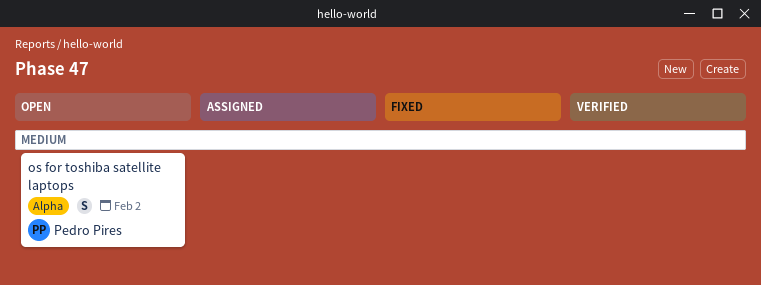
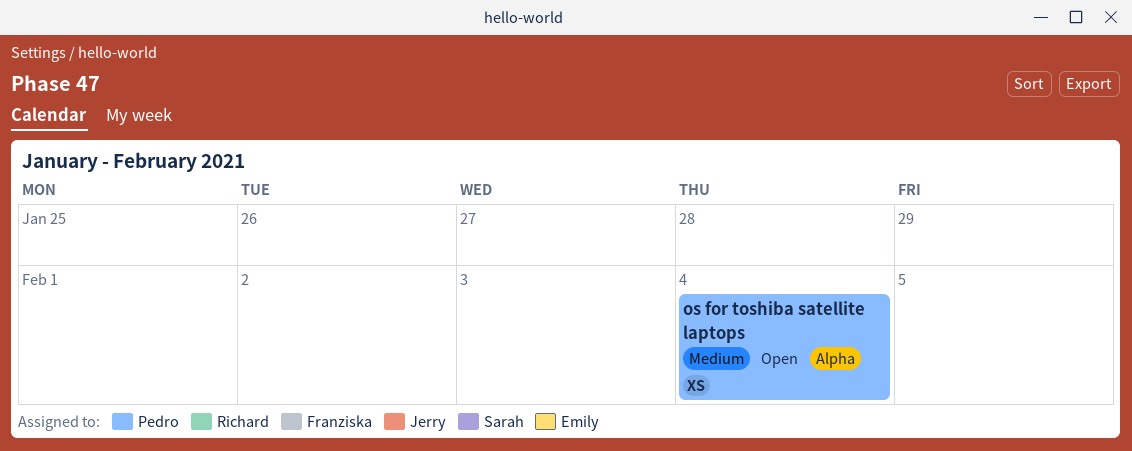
os for toshiba satellite laptops, estimate: S -> XS
os for toshiba satellite laptops, due: Feb 2 -> Feb 4

